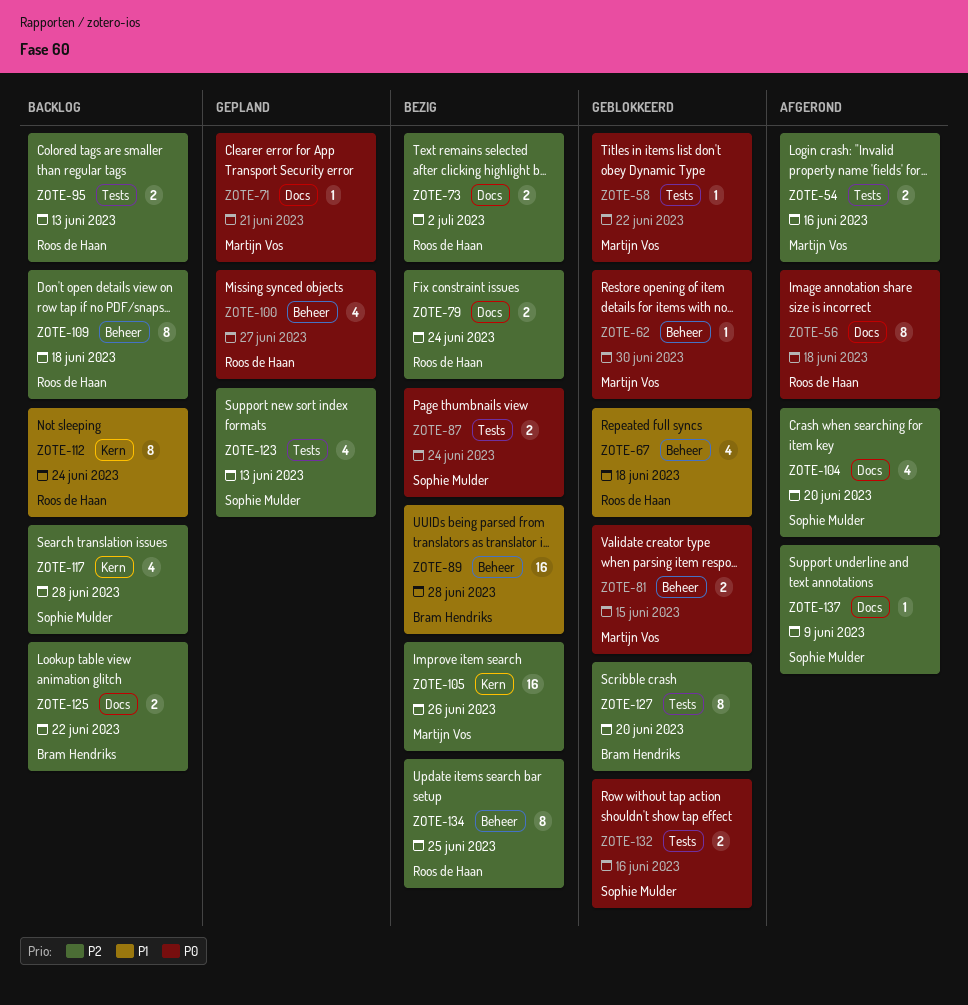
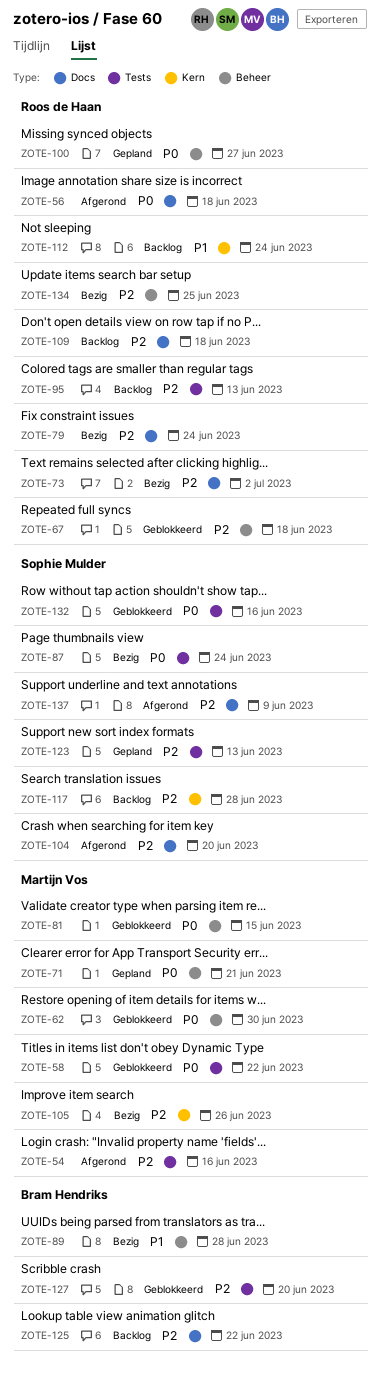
ZOTE-67, priority: P1 -> P2
ZOTE-71, label: Docs -> Beheer
ZOTE-109, label: Beheer -> Docs

